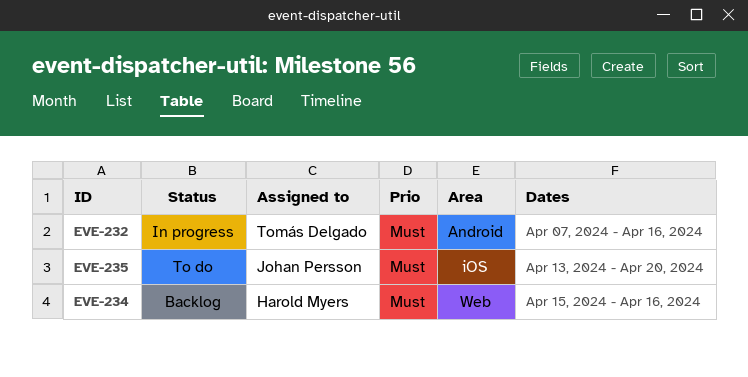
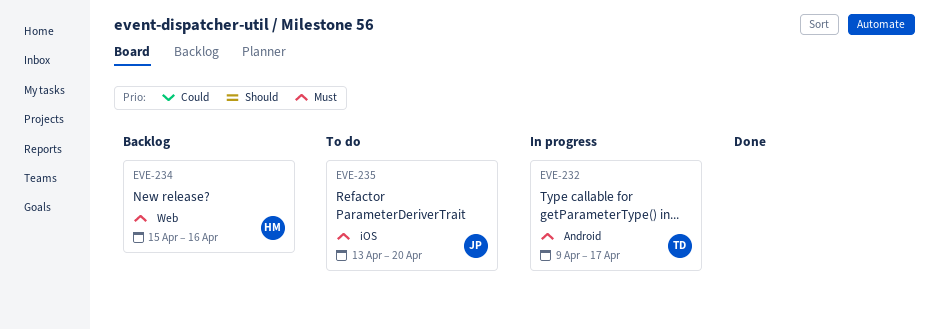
EVE-232, start: Apr 7 -> Apr 9
EVE-232, due: Apr 16 -> Apr 17

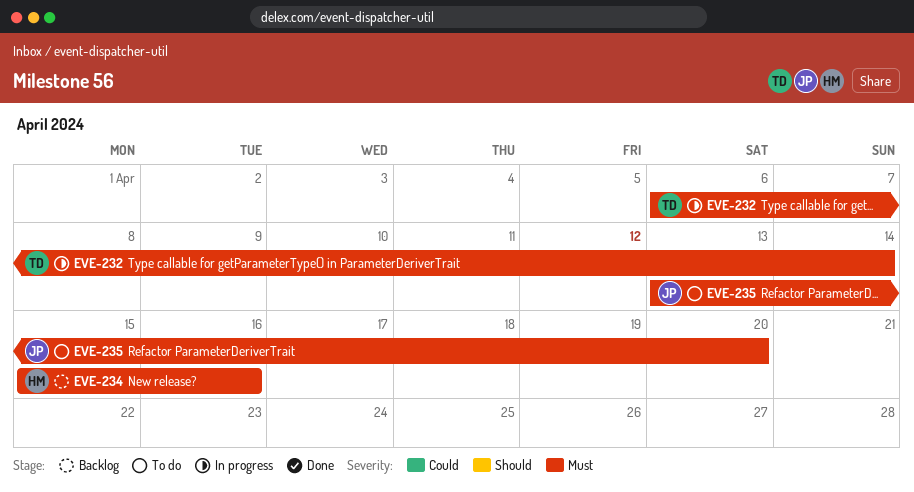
EVE-232, start: Apr 9 -> Apr 6
EVE-232, due: Apr 17 -> Apr 14

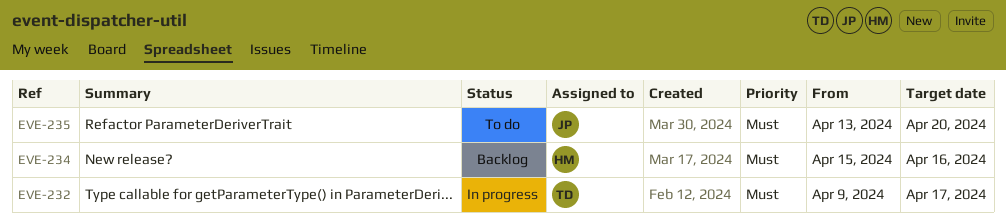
EVE-232, start: Apr 6 -> Apr 9
EVE-232, due: Apr 14 -> Apr 17

